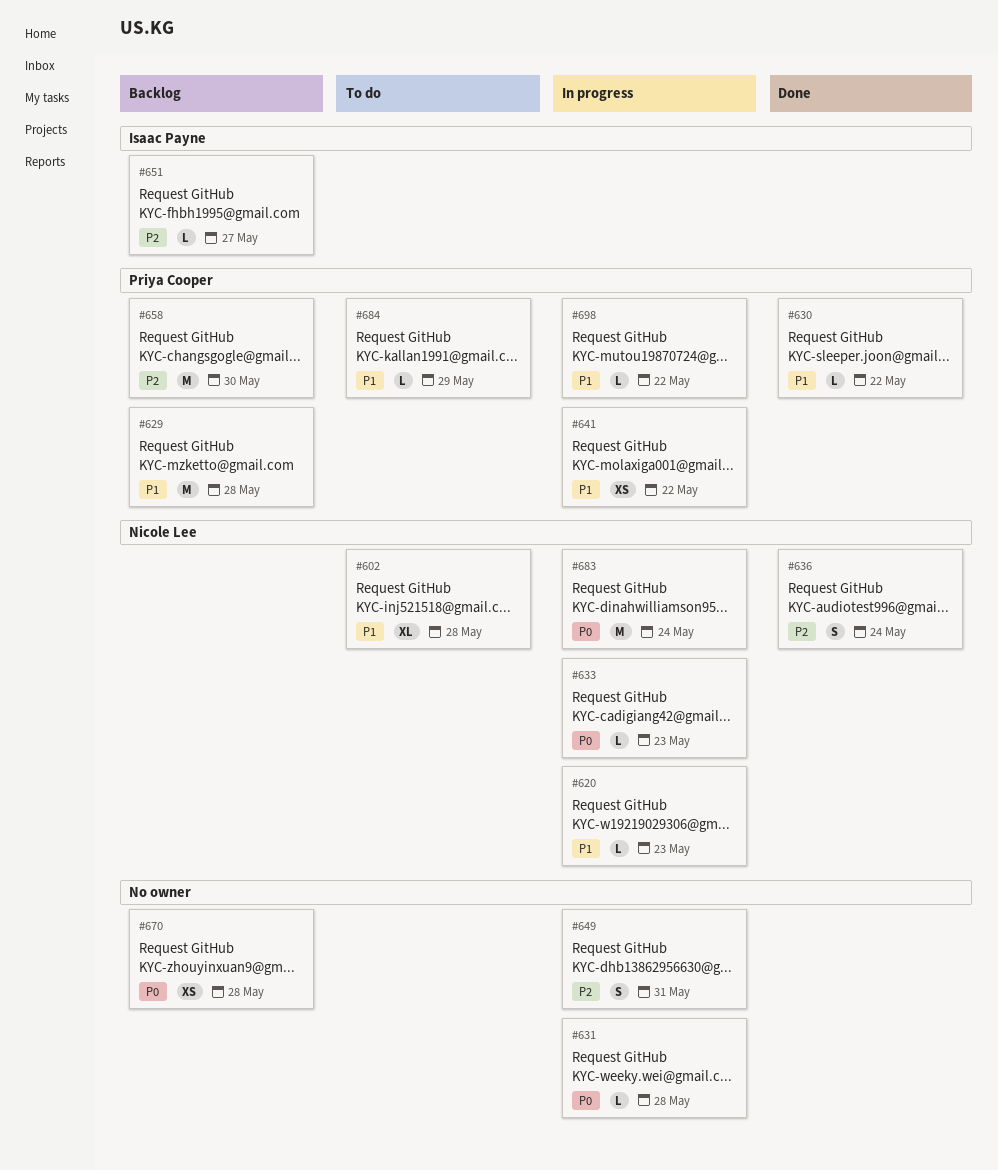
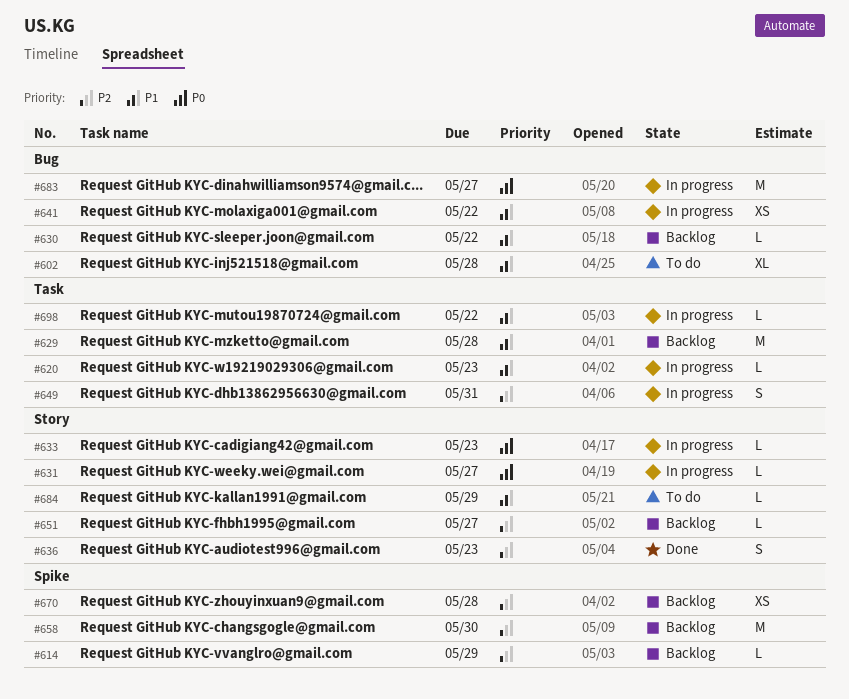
#614: none -> present
#630, status: Done -> Backlog
#631, due: May 28 -> May 27
#636, due: May 24 -> May 23
#670, priority: P0 -> P2
#683, due: May 24 -> May 27

